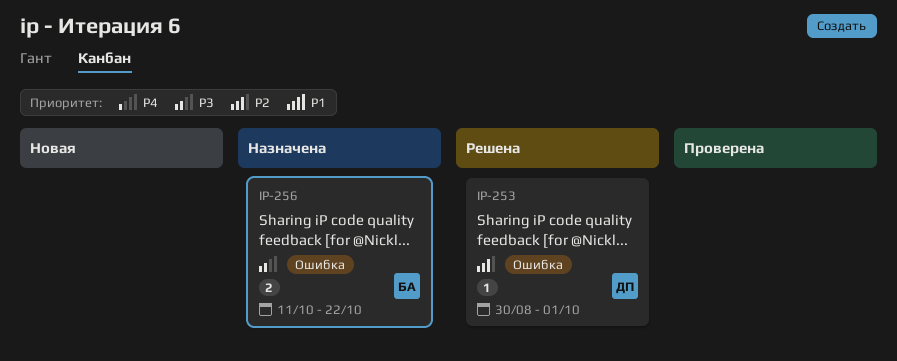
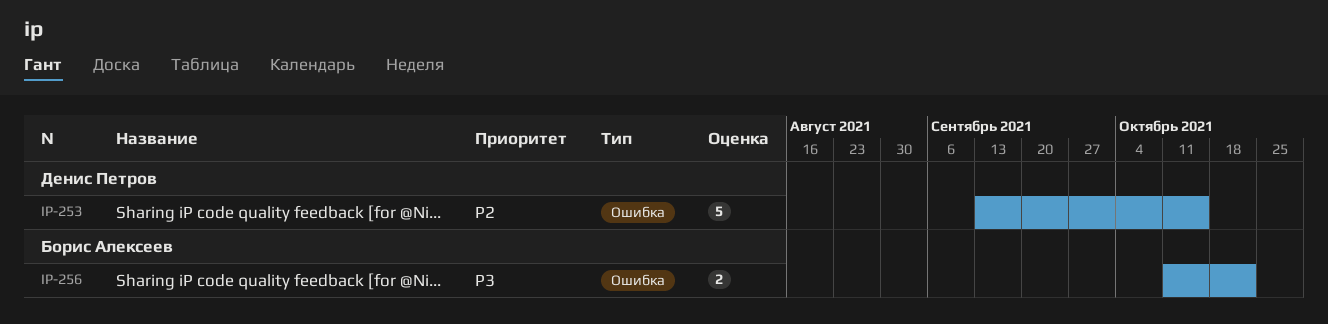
IP-253, estimate: 1 -> 5
IP-253, start: Aug 30 -> Sep 13
IP-253, due: Oct 1 -> Oct 15

